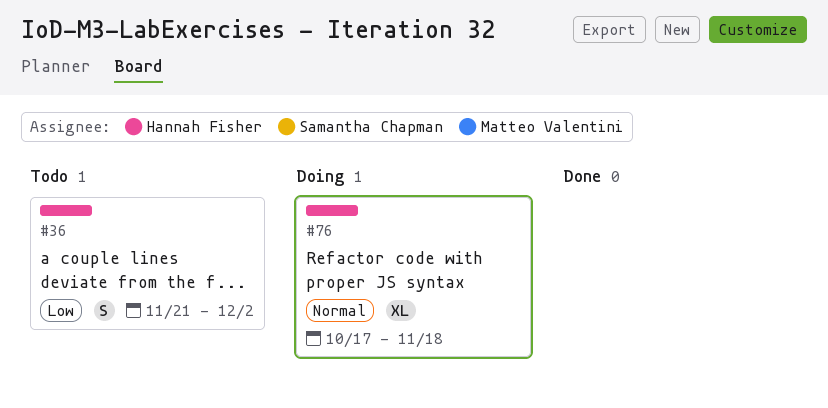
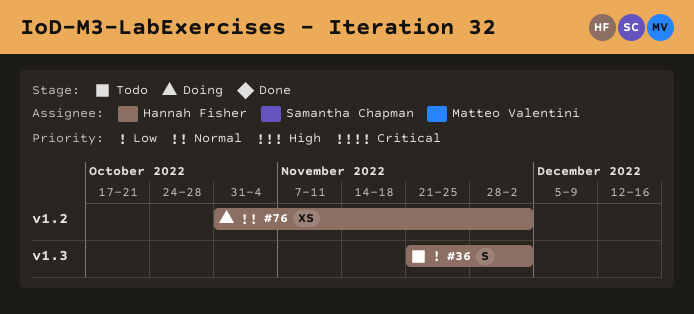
#76, estimate: XL -> XS
#76, start: Oct 17 -> Oct 31
#76, due: Nov 18 -> Dec 2

